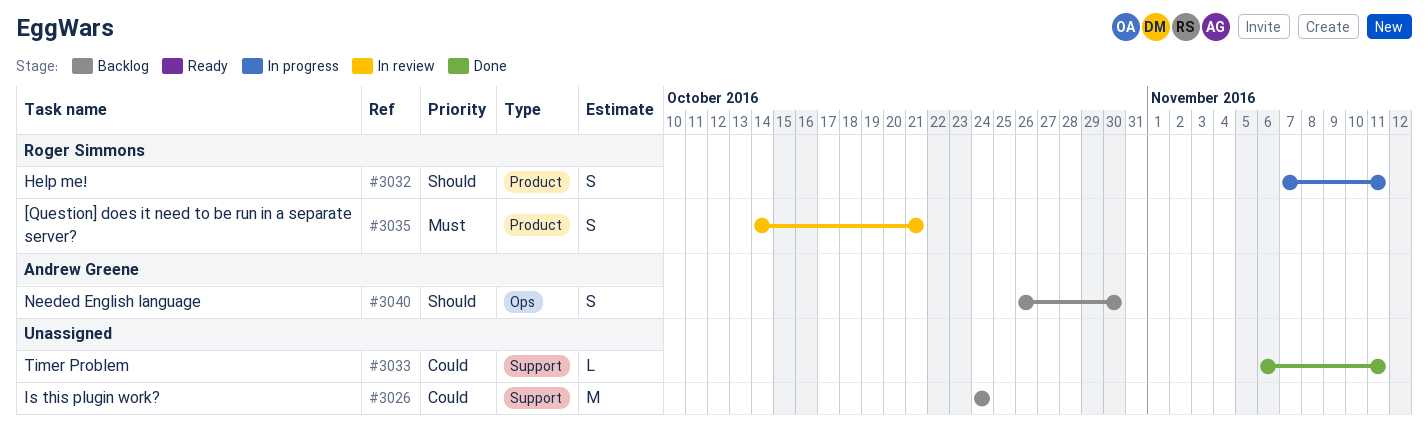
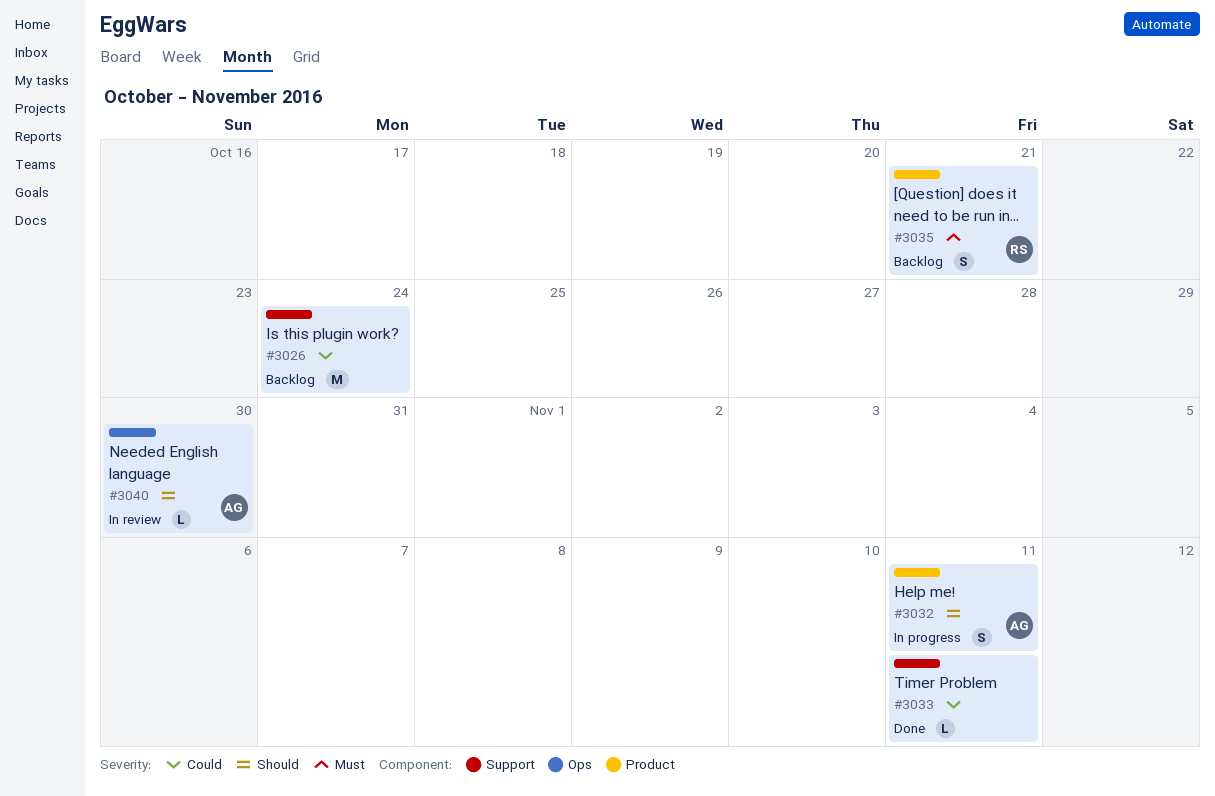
#3032, owner: Roger Simmons -> Andrew Greene
#3035, status: In review -> Backlog
#3040, status: Backlog -> In review
#3040, estimate: S -> L

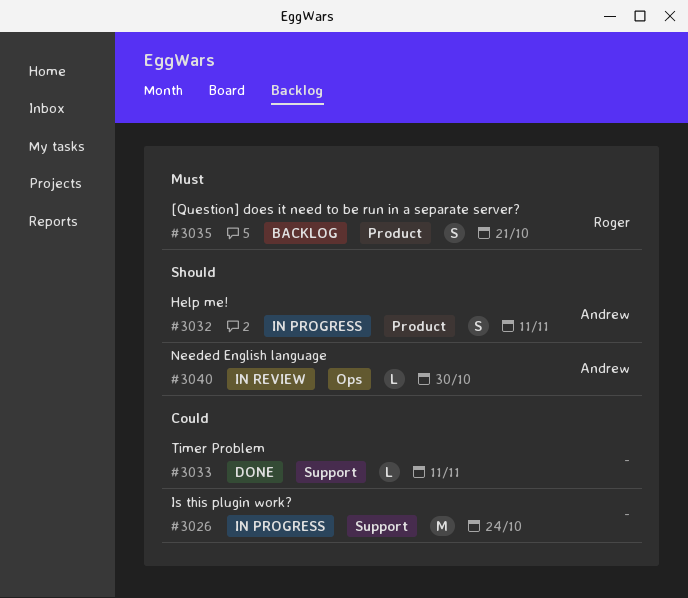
#3026, status: Backlog -> In progress

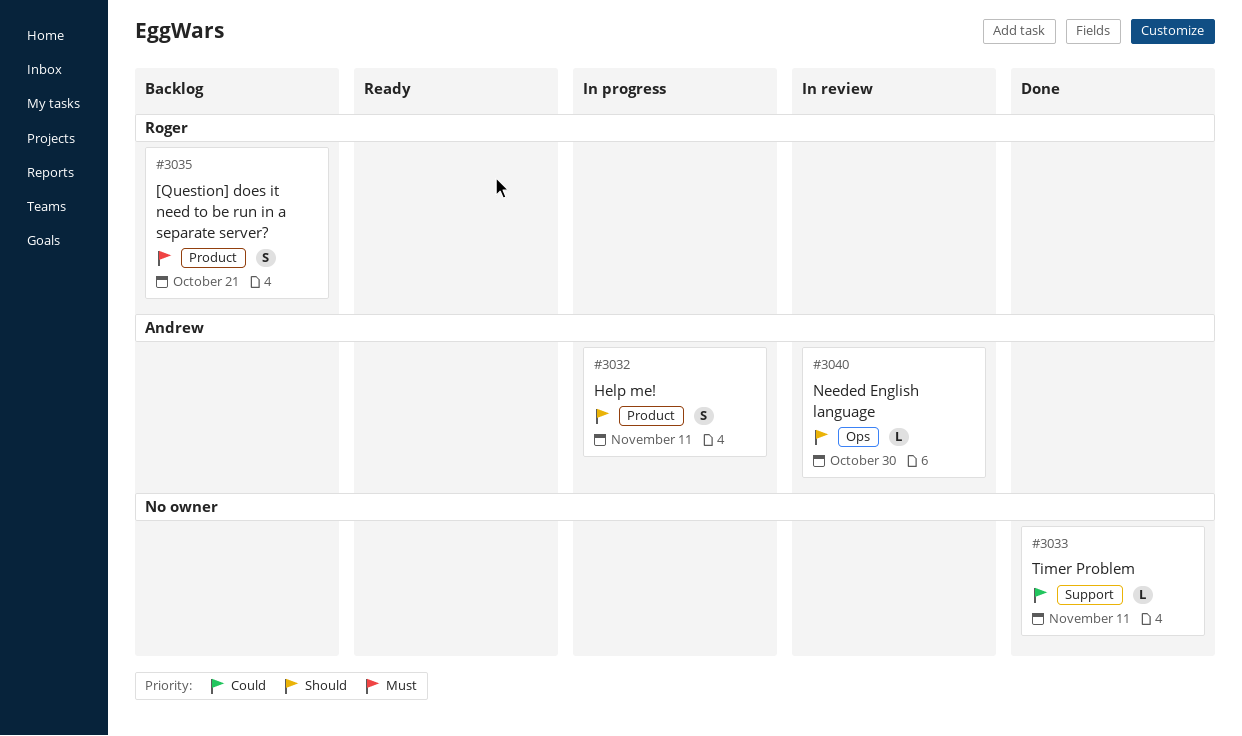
#3026: present -> none

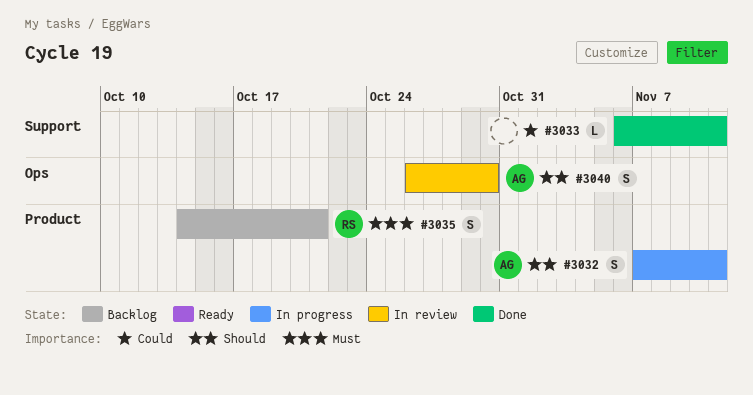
#3040, estimate: L -> S

